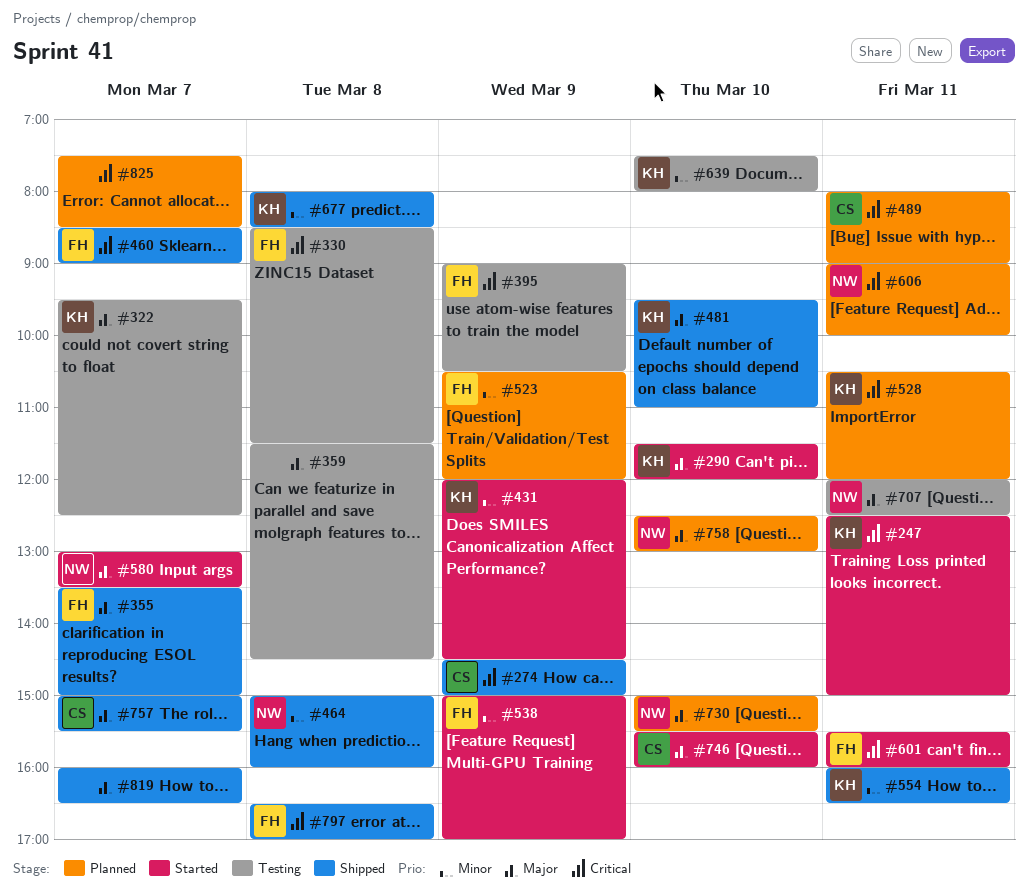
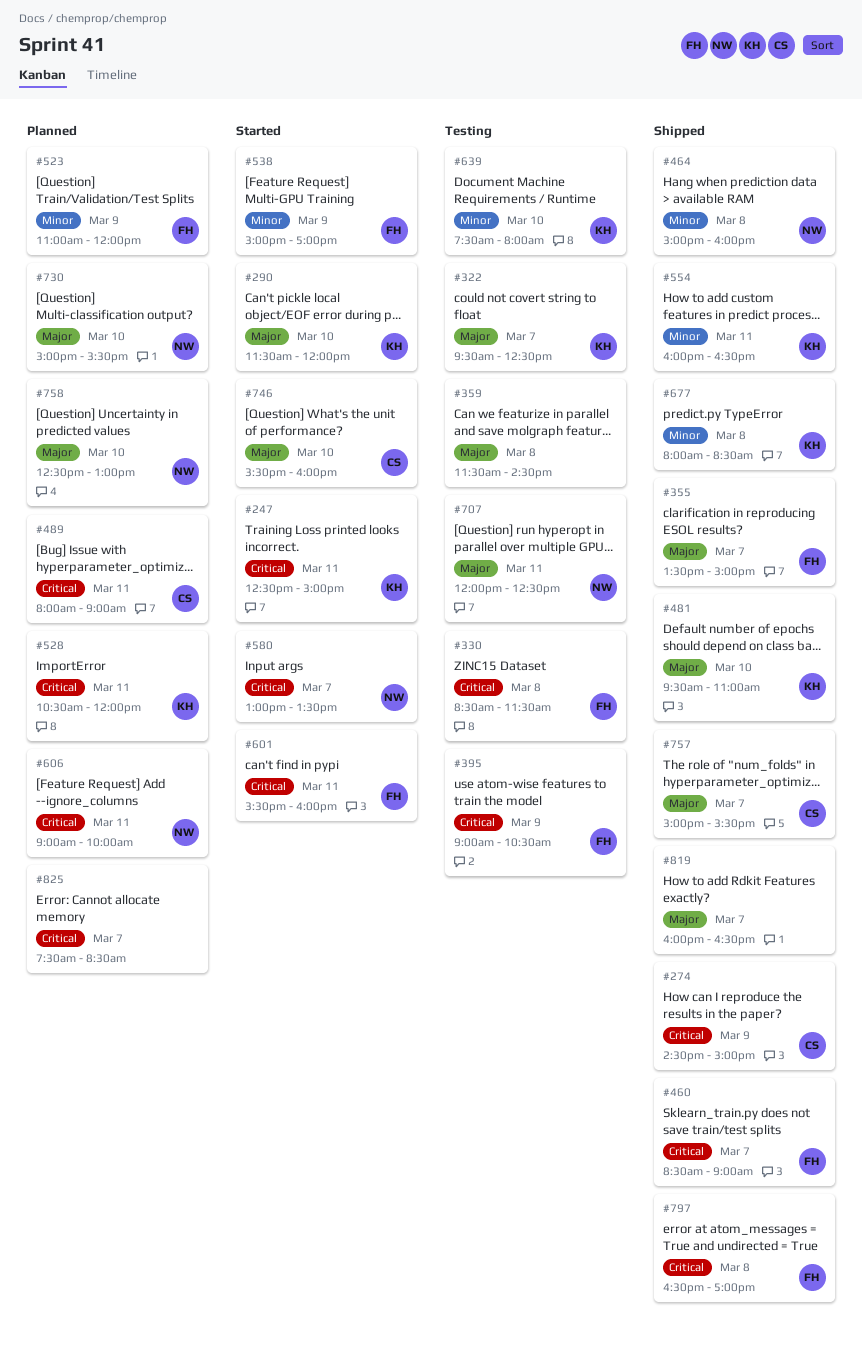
#431: present -> none
#523, begins: 10:30 -> 11:00
#580, priority: Major -> Critical

